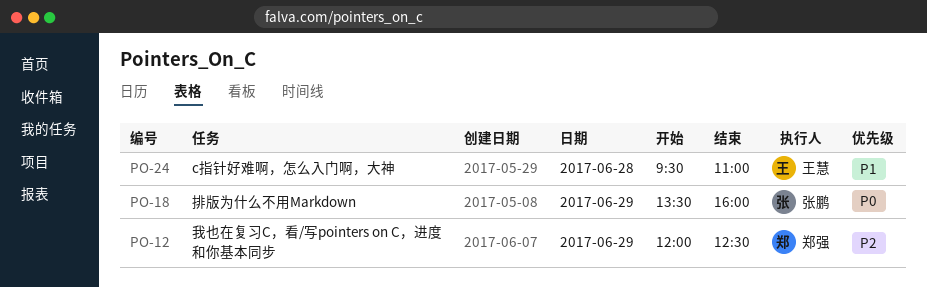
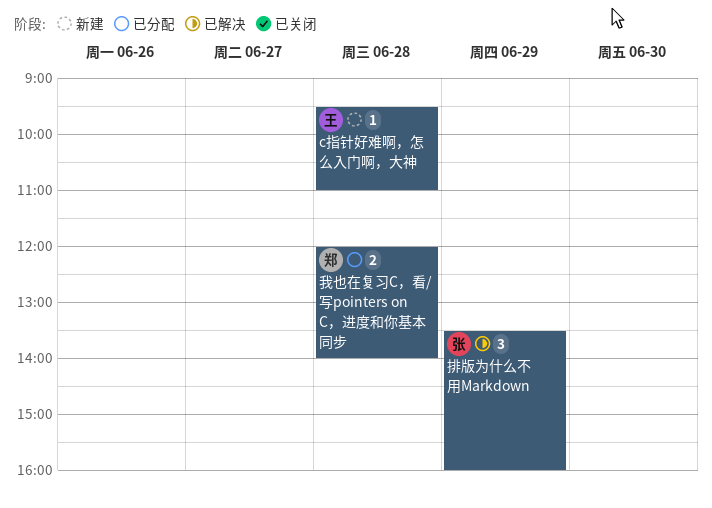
我也在复习C，看/写pointers on C，进度和你基本同步, day: Jun 29 -> Jun 28
我也在复习C，看/写pointers on C，进度和你基本同步, ends: 12:30 -> 14:00

